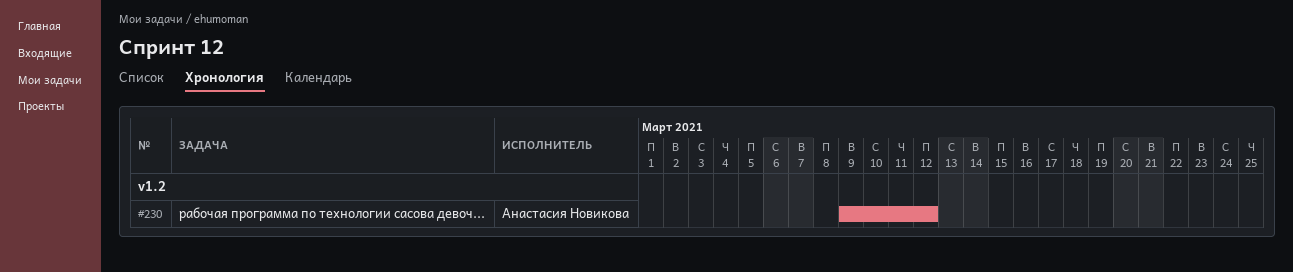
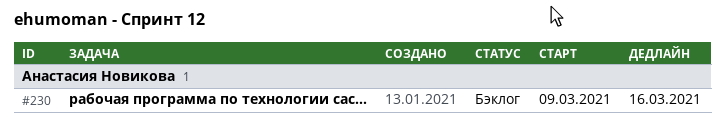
#230, due: Mar 12 -> Mar 16

